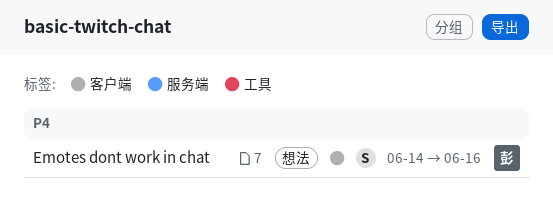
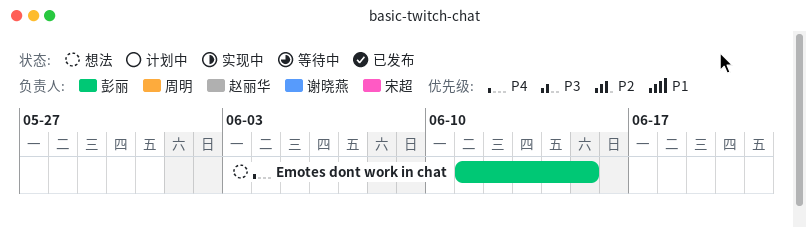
Emotes dont work in chat, start: Jun 14 -> Jun 11
Emotes dont work in chat, due: Jun 16 -> Jun 15

